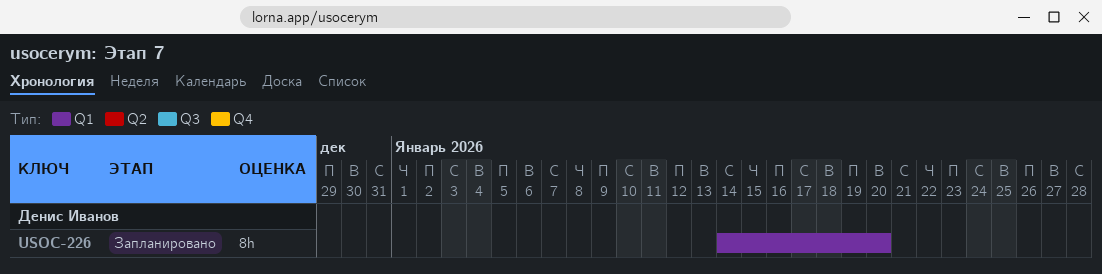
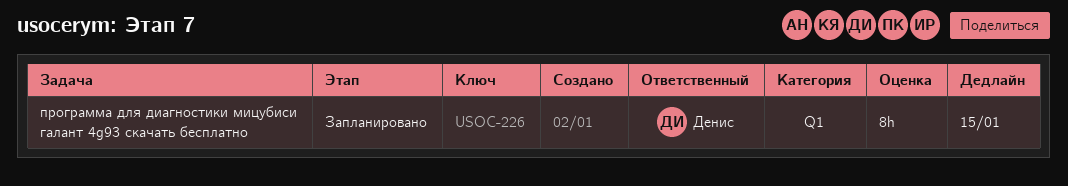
USOC-226, due: Jan 20 -> Jan 15

